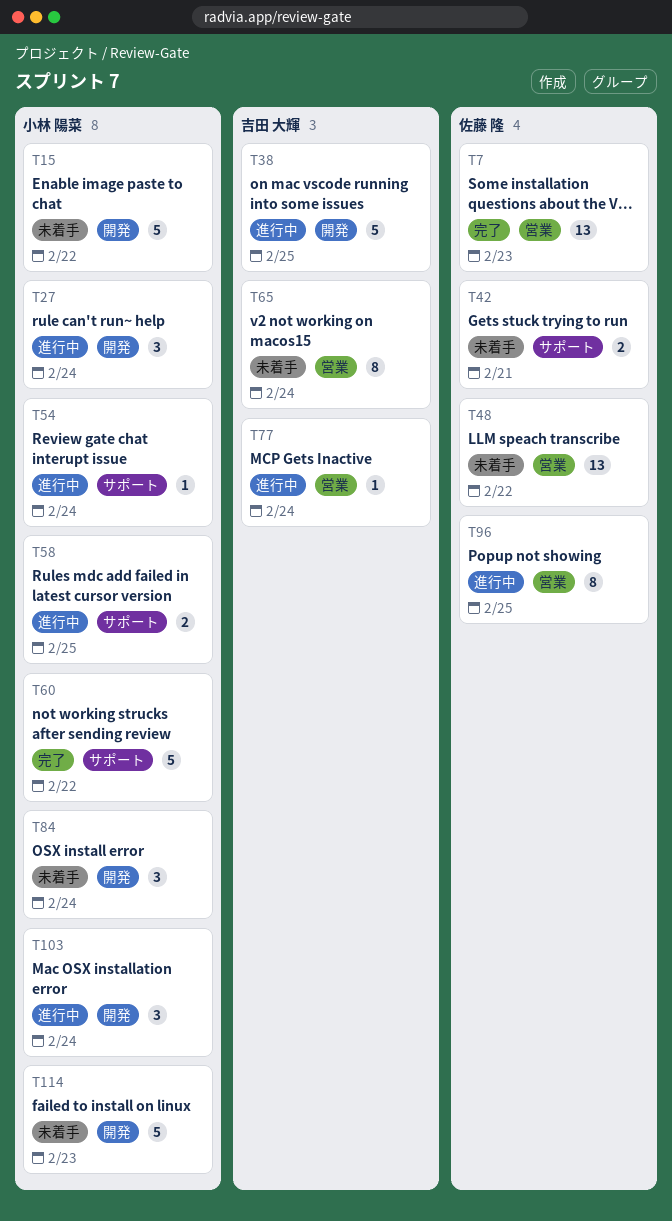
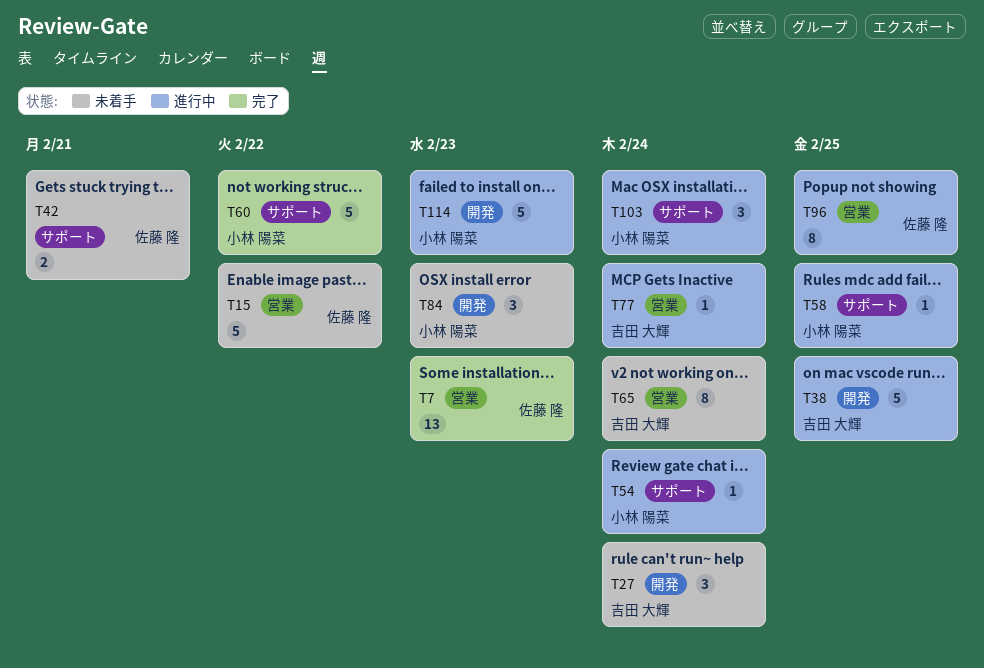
T15, owner: 小林 陽菜 -> 佐藤 隆
T15, label: 開発 -> 営業
T27, status: 進行中 -> 未着手
T27, owner: 小林 陽菜 -> 吉田 大輝
T48: present -> none
T58, estimate: 2 -> 1
T84, due: Feb 24 -> Feb 23
T103, label: 開発 -> サポート
T114, status: 未着手 -> 進行中

